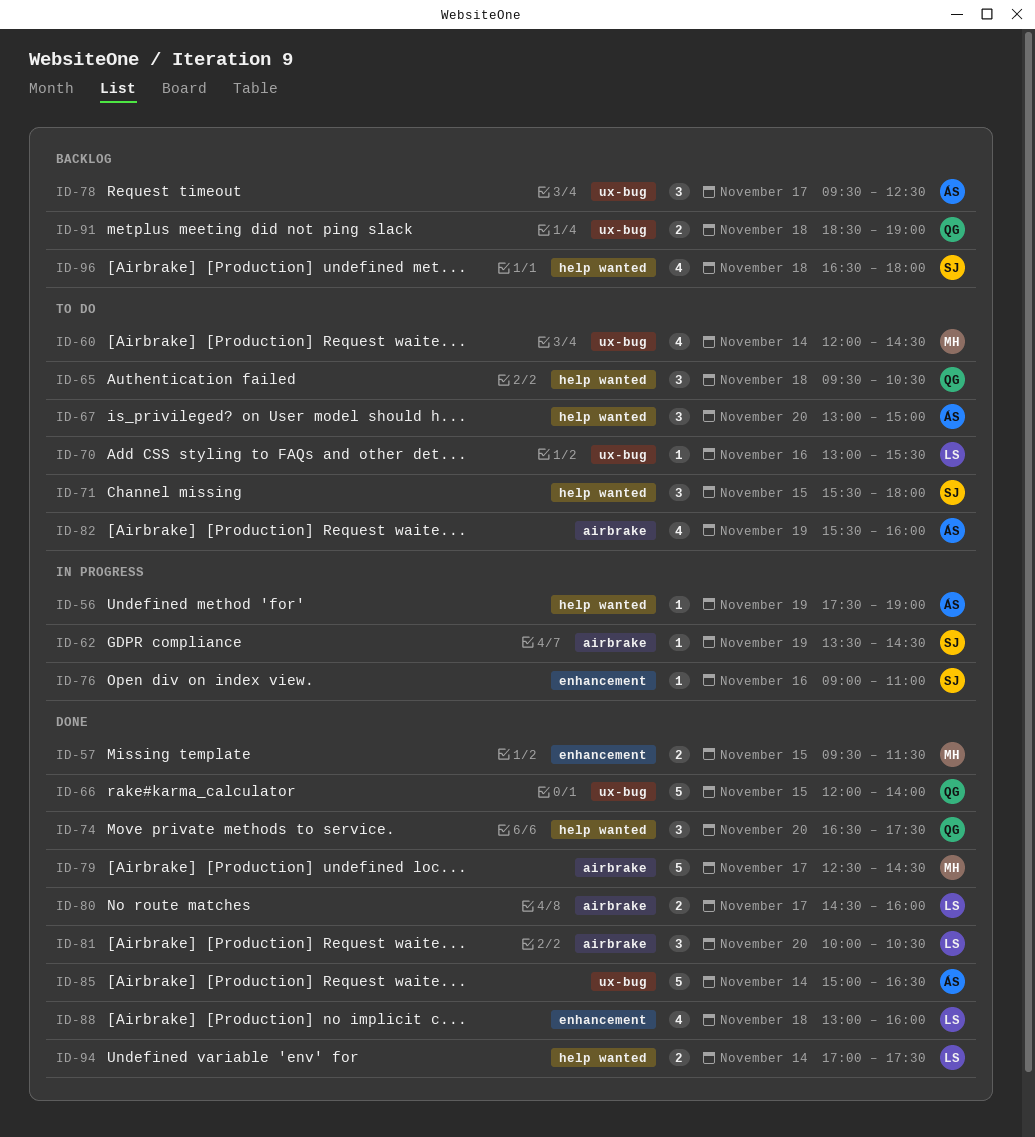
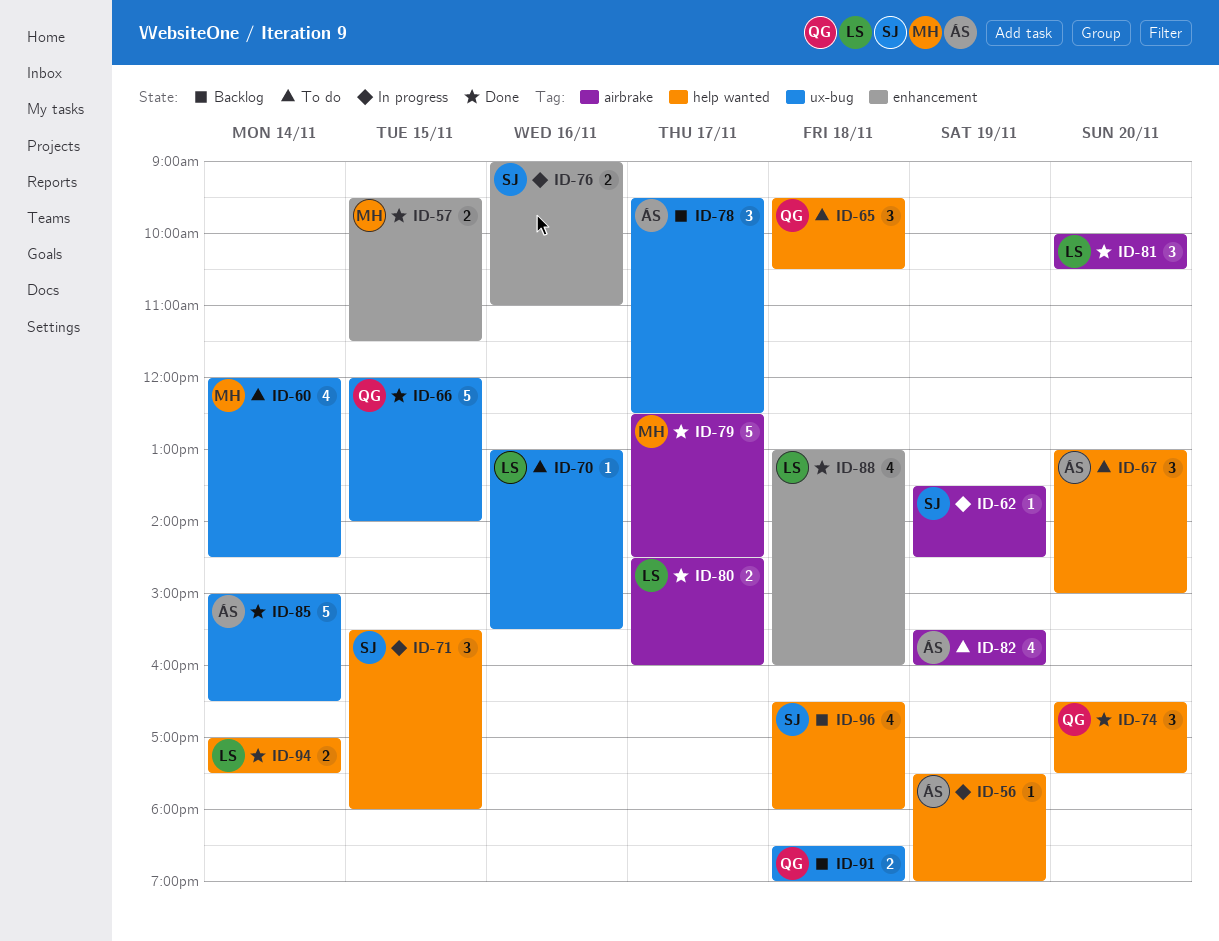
ID-71, status: To do -> In progress
ID-76, estimate: 1 -> 2

